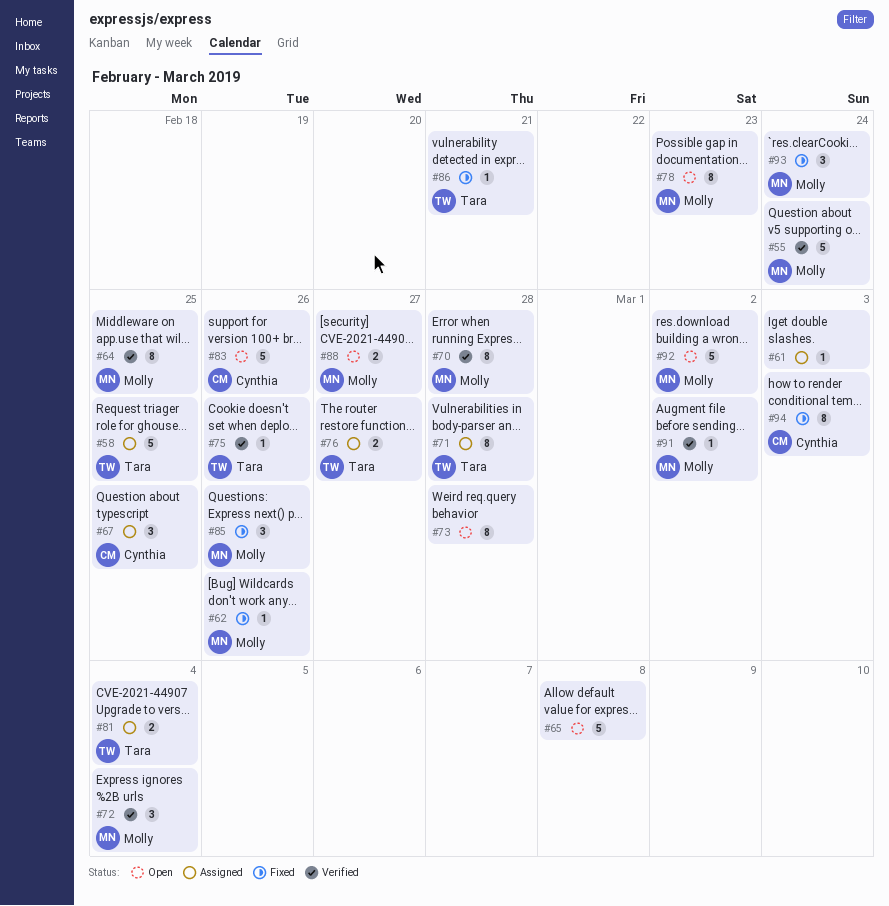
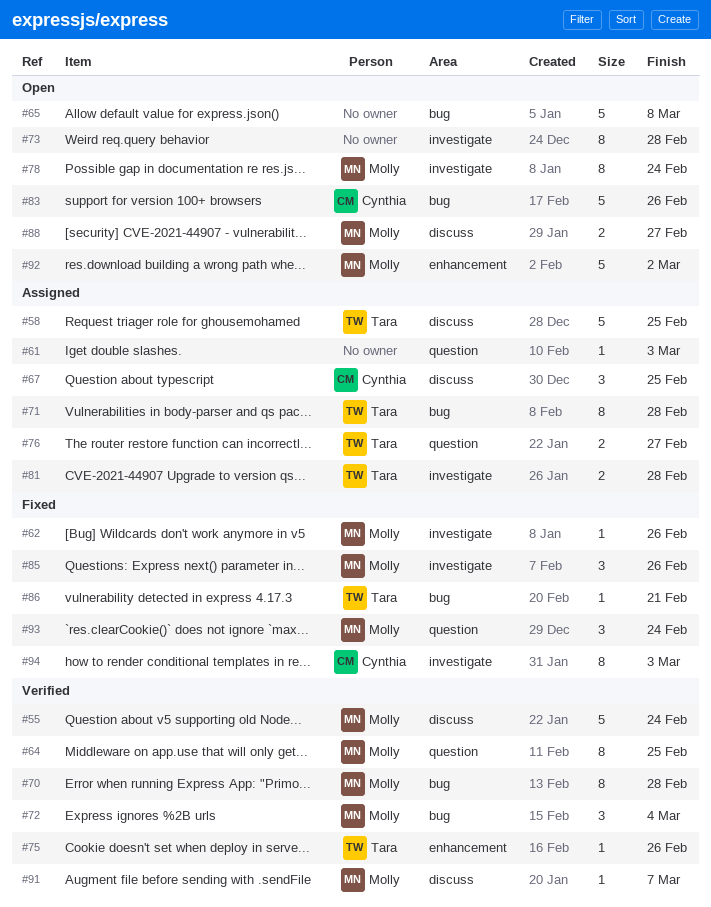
#78, due: Feb 23 -> Feb 24
#81, due: Mar 4 -> Feb 28
#91, due: Mar 2 -> Mar 7

